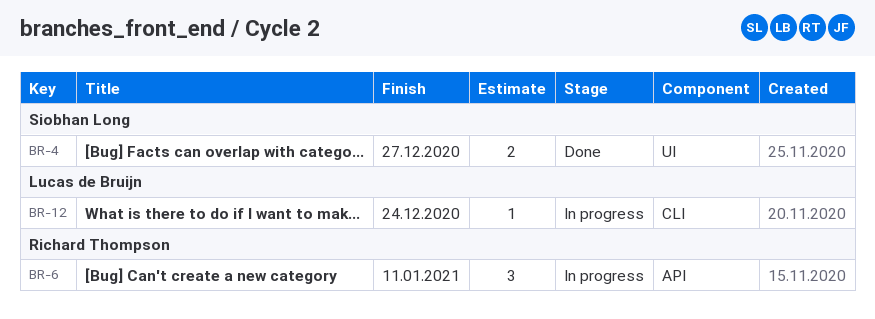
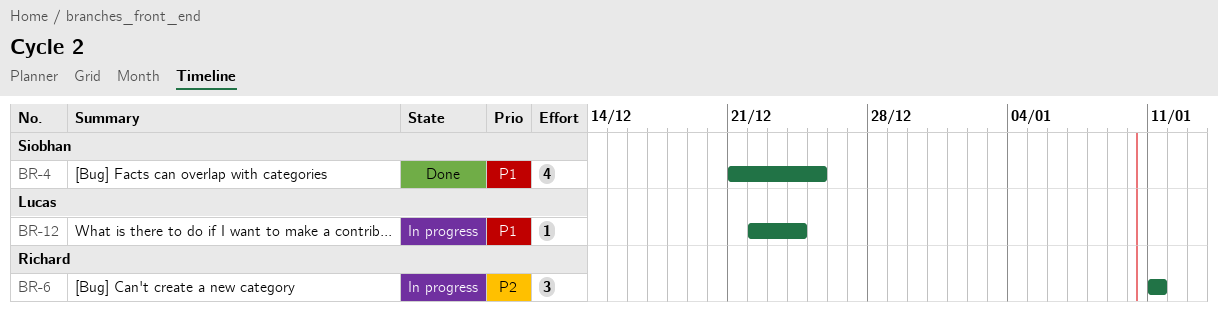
BR-4, estimate: 2 -> 4
BR-4, due: Dec 27 -> Dec 25

